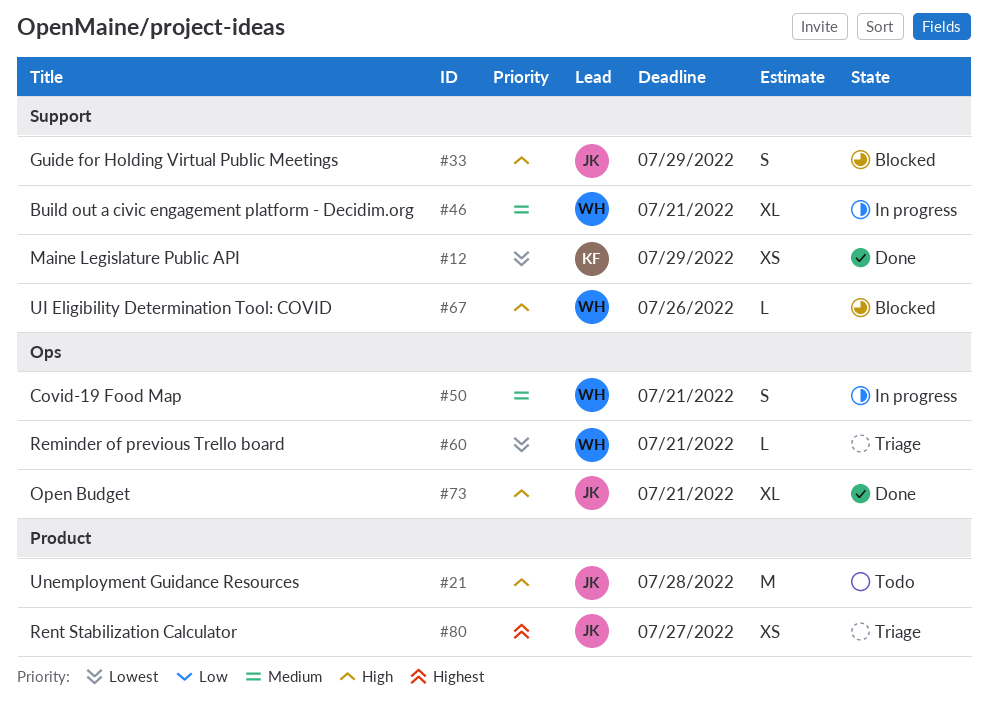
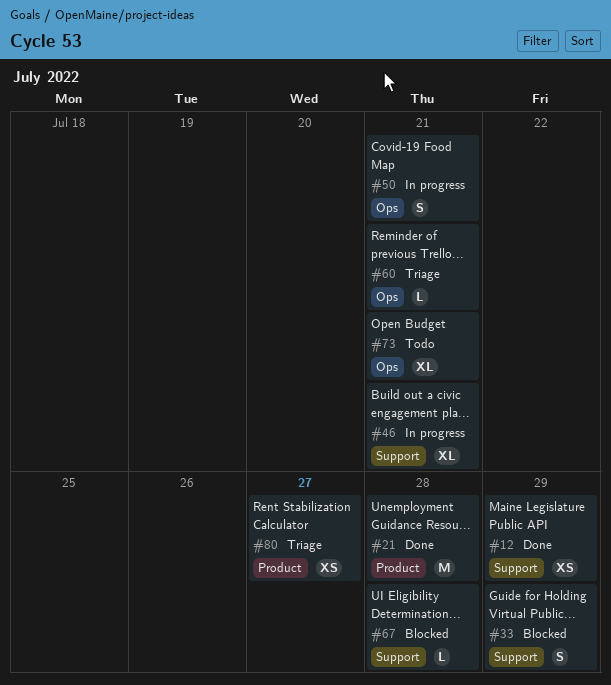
#21, status: Todo -> Done
#67, due: Jul 26 -> Jul 28
#73, status: Done -> Todo

